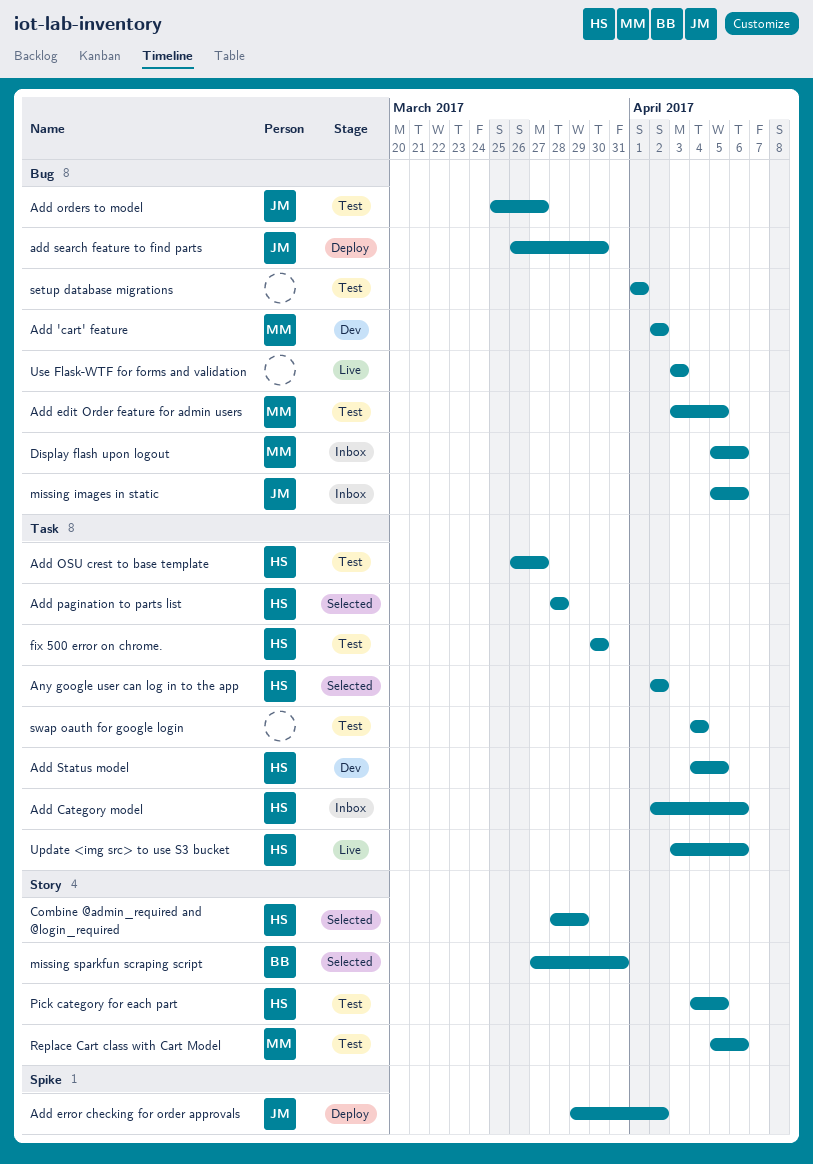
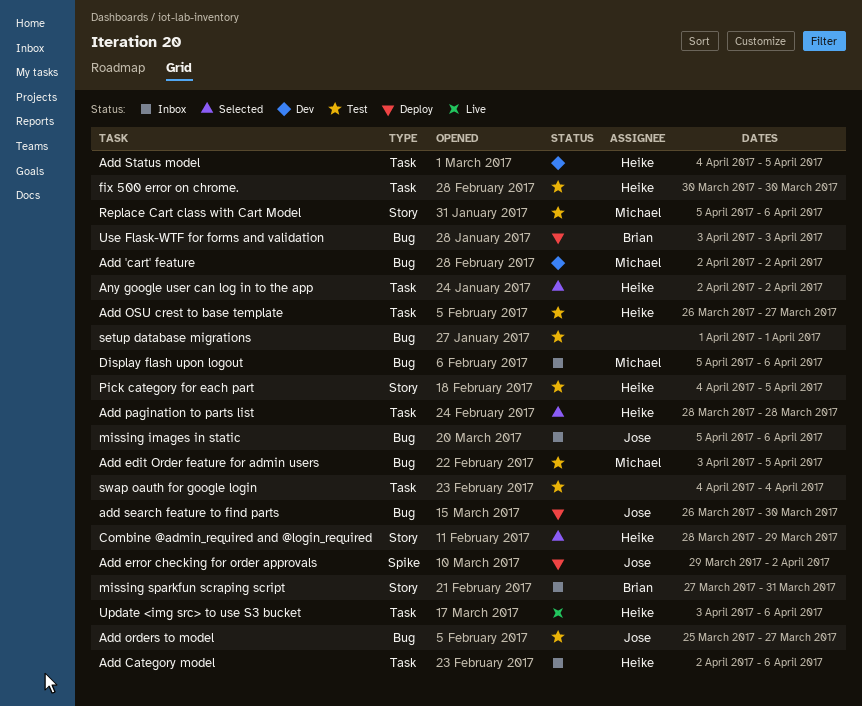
missing sparkfun scraping script, status: Selected -> Inbox
Use Flask-WTF for forms and validation, status: Live -> Deploy
Use Flask-WTF for forms and validation, owner: none -> Brian

